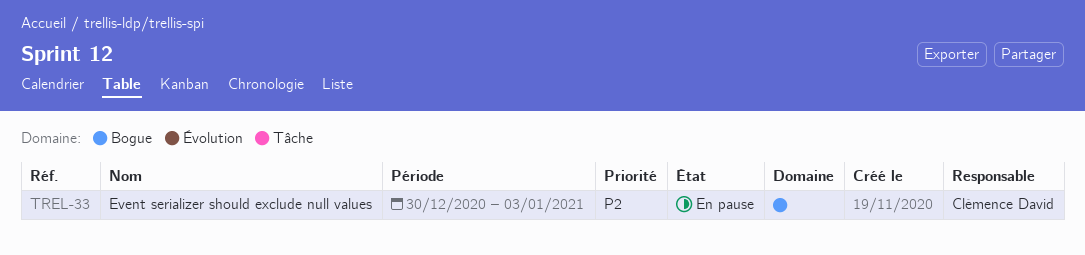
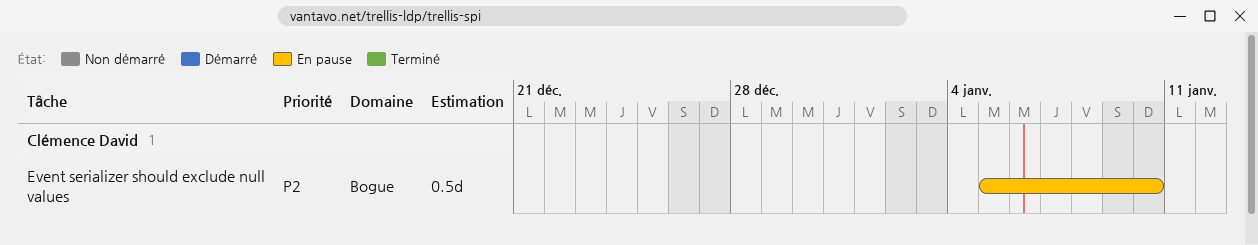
Event serializer should exclude null values, start: Dec 30 -> Jan 5
Event serializer should exclude null values, due: Jan 3 -> Jan 10

